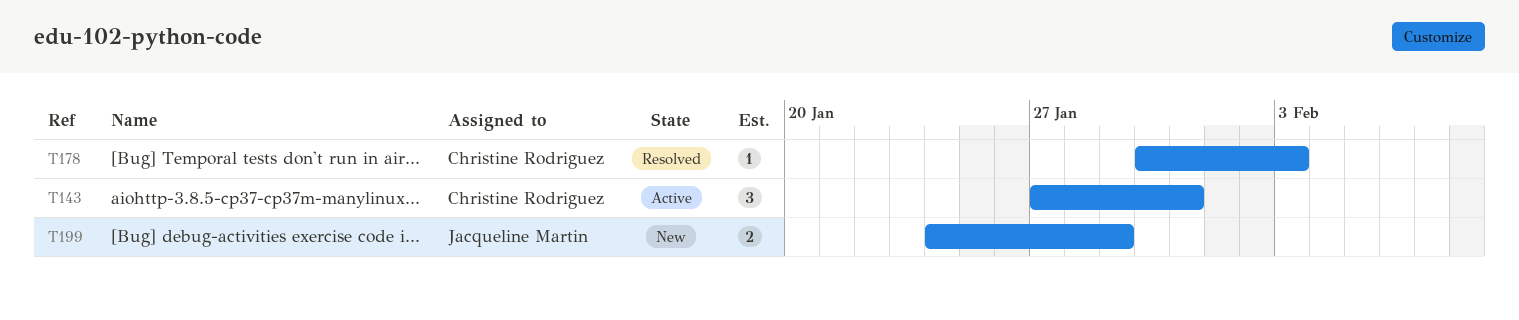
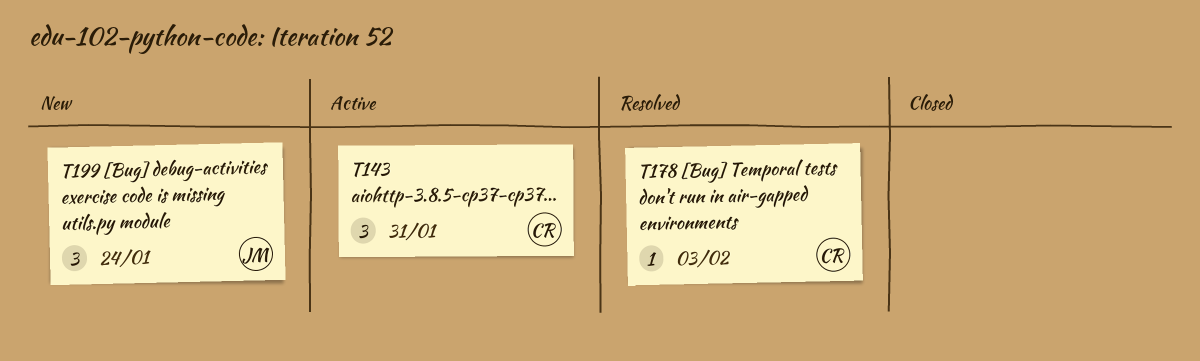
T199, estimate: 2 -> 3
T199, due: Jan 29 -> Jan 24

